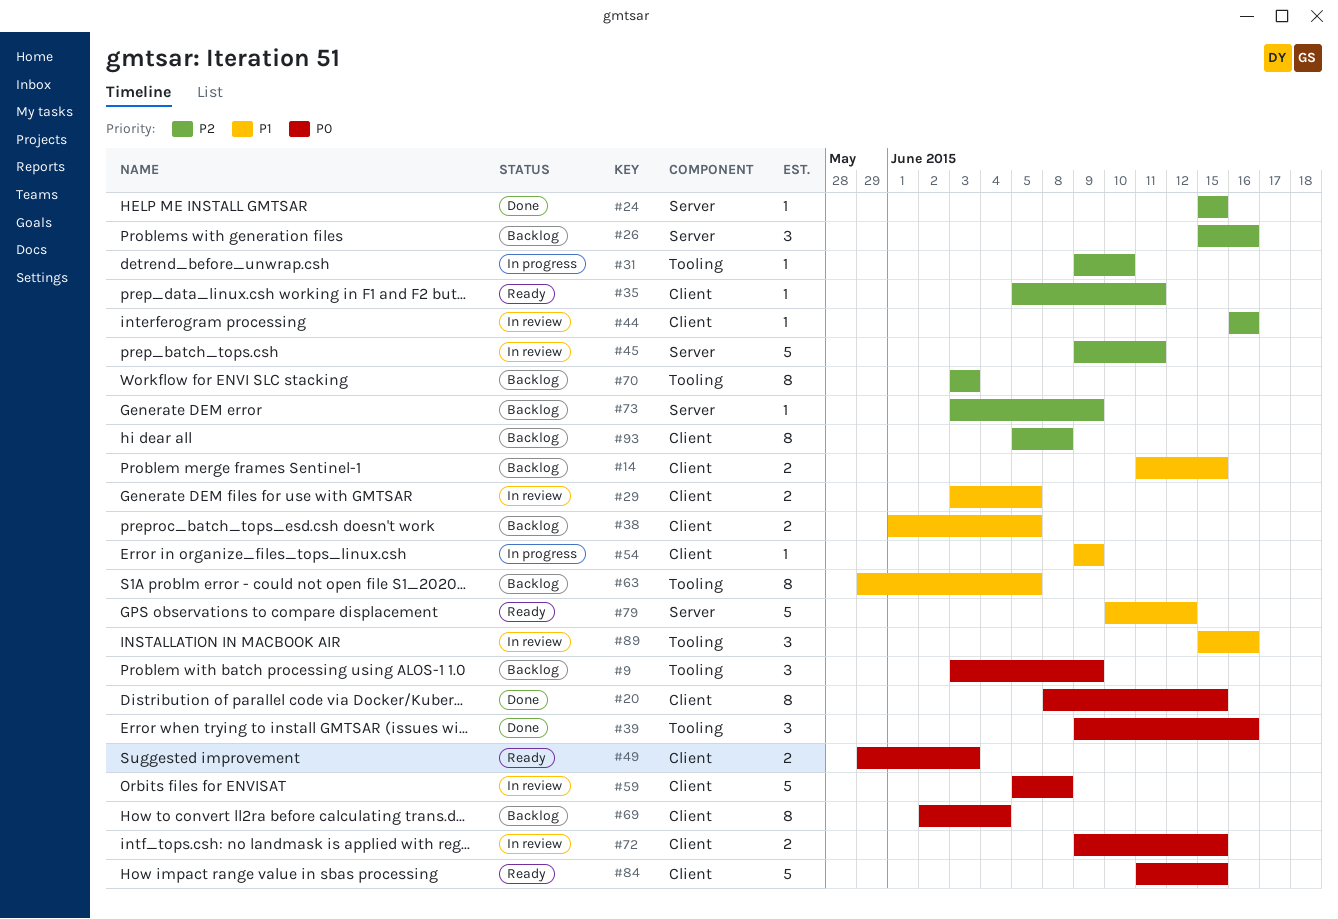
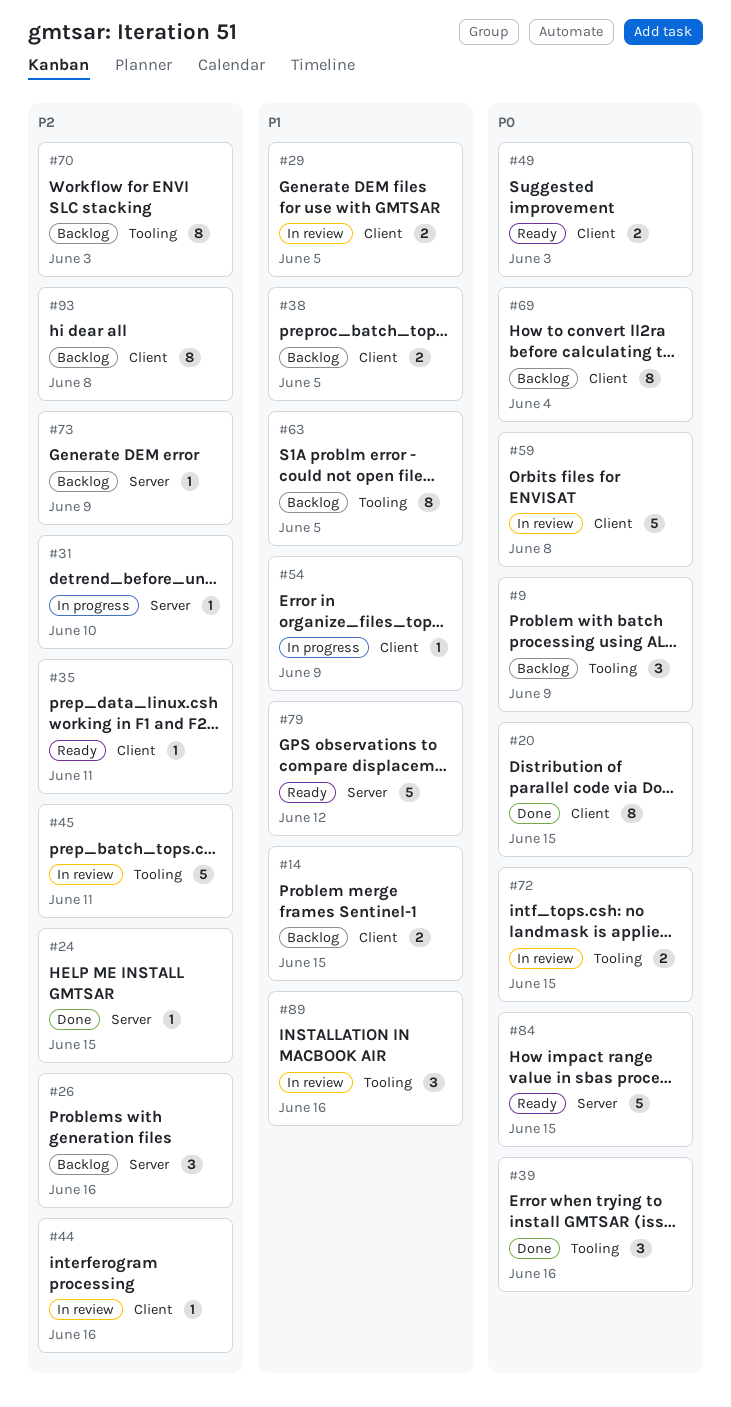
#31, label: Tooling -> Server
#45, label: Server -> Tooling
#72, label: Client -> Tooling
#84, label: Client -> Server

